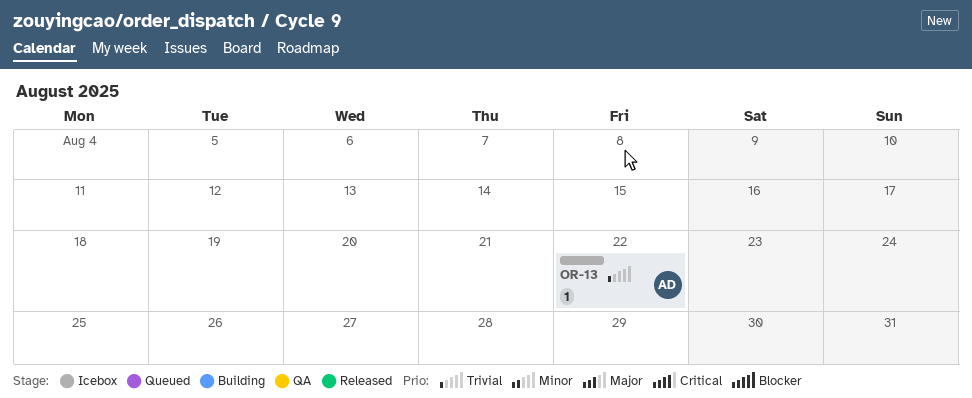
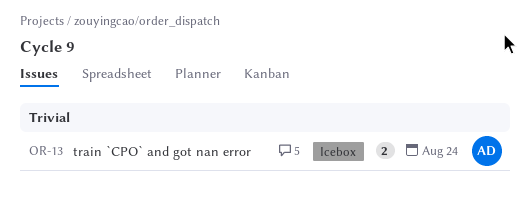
OR-13, estimate: 1 -> 2
OR-13, due: Aug 22 -> Aug 24

